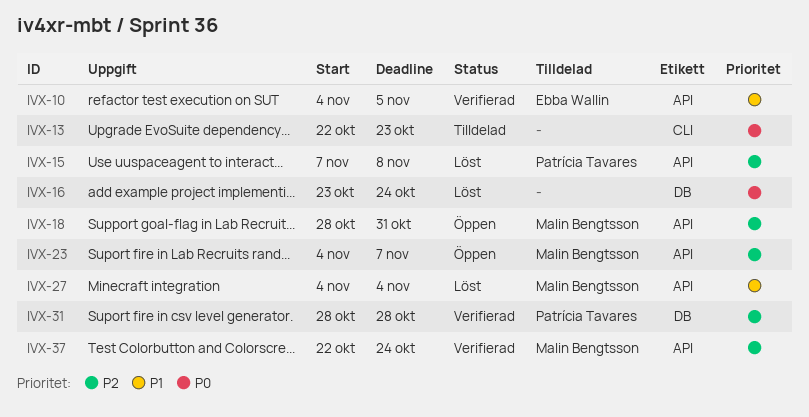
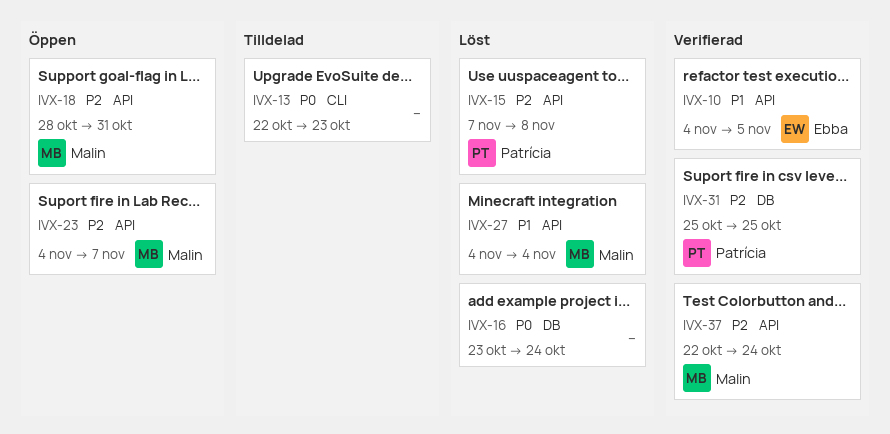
IVX-31, start: Oct 28 -> Oct 25
IVX-31, due: Oct 28 -> Oct 25

